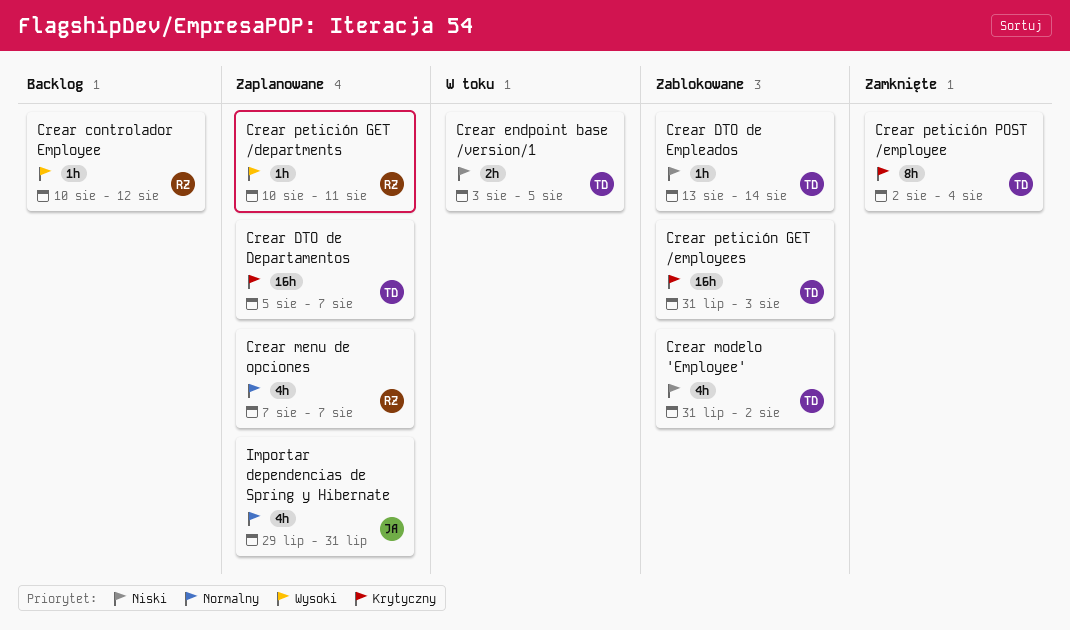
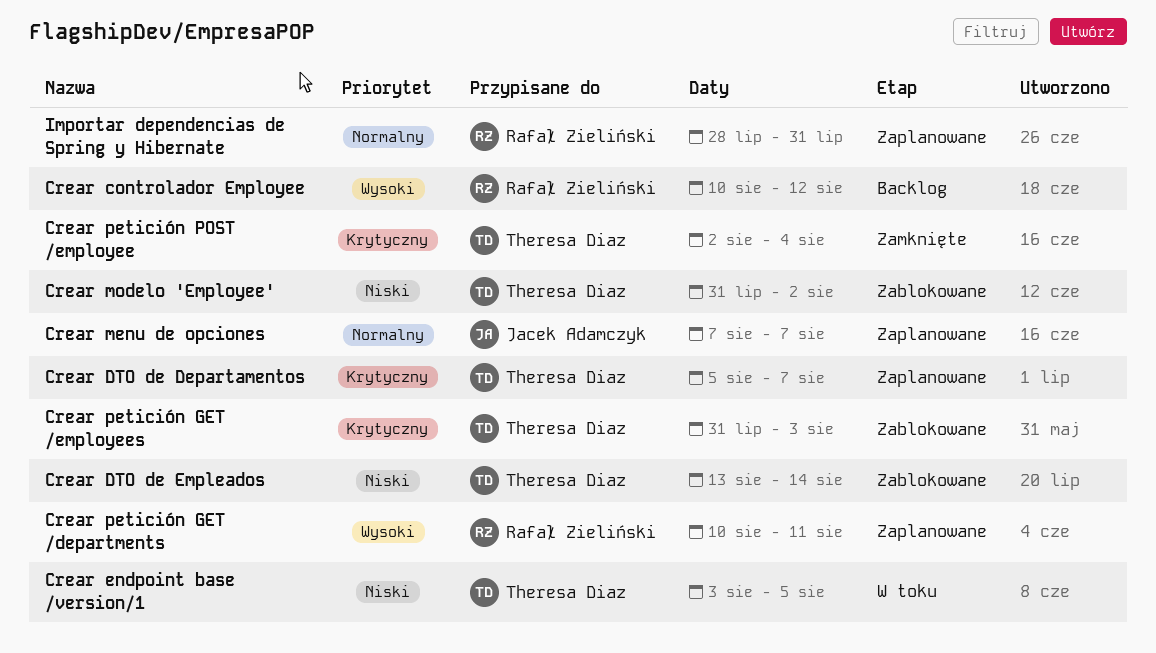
Crear menu de opciones, owner: Rafał Zieliński -> Jacek Adamczyk
Importar dependencias de Spring y Hibernate, owner: Jacek Adamczyk -> Rafał Zieliński
Importar dependencias de Spring y Hibernate, start: Jul 29 -> Jul 28

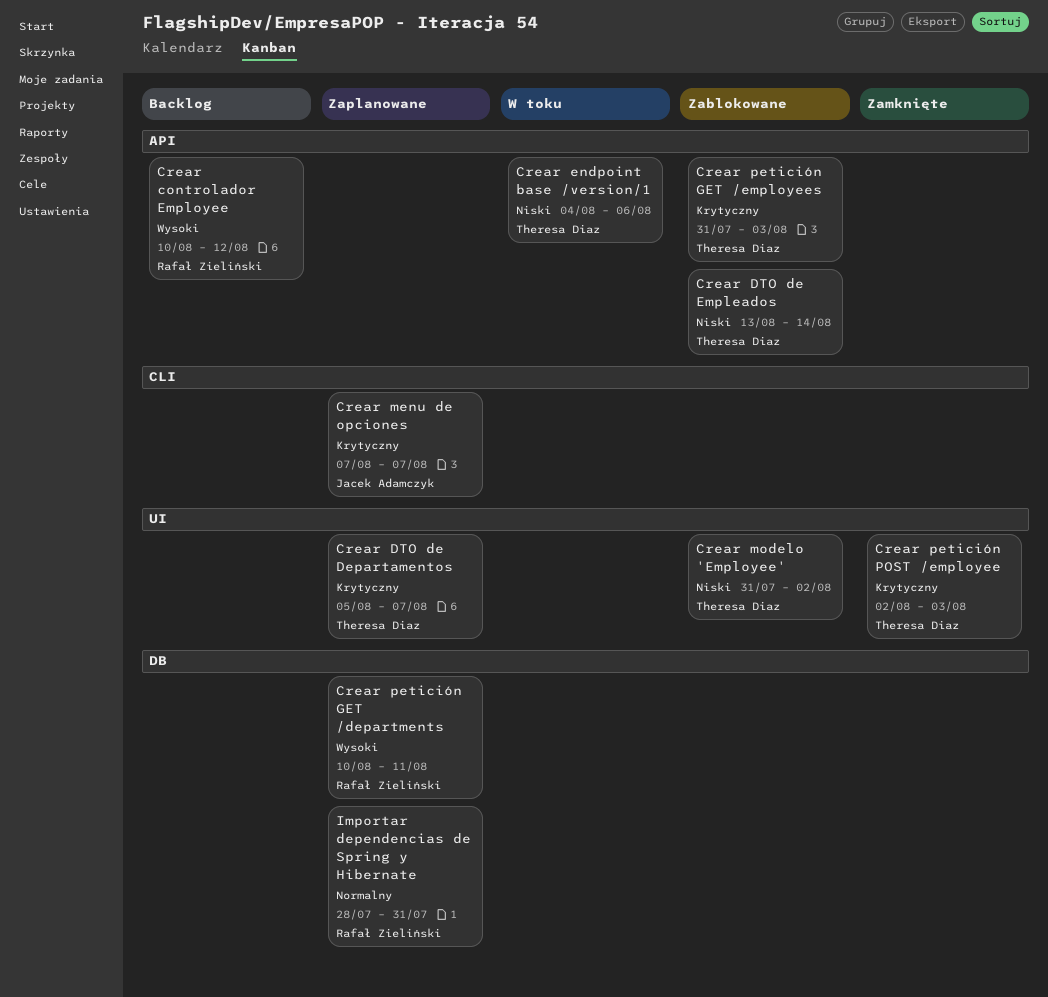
Crear endpoint base /version/1, start: Aug 3 -> Aug 4
Crear endpoint base /version/1, due: Aug 5 -> Aug 6
Crear menu de opciones, priority: Normalny -> Krytyczny
Crear petición POST /employee, due: Aug 4 -> Aug 3

